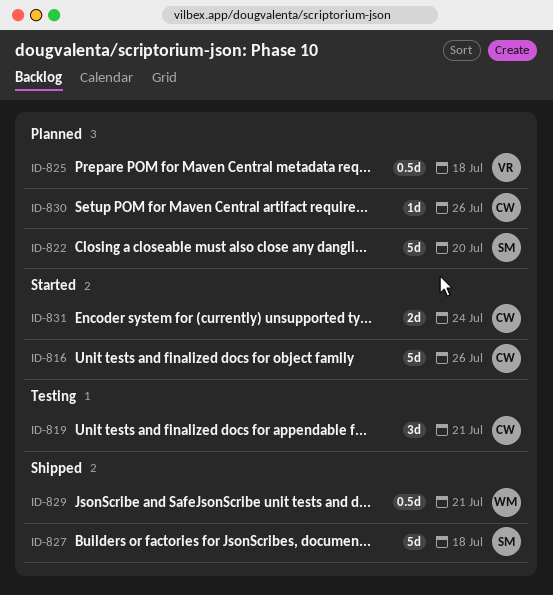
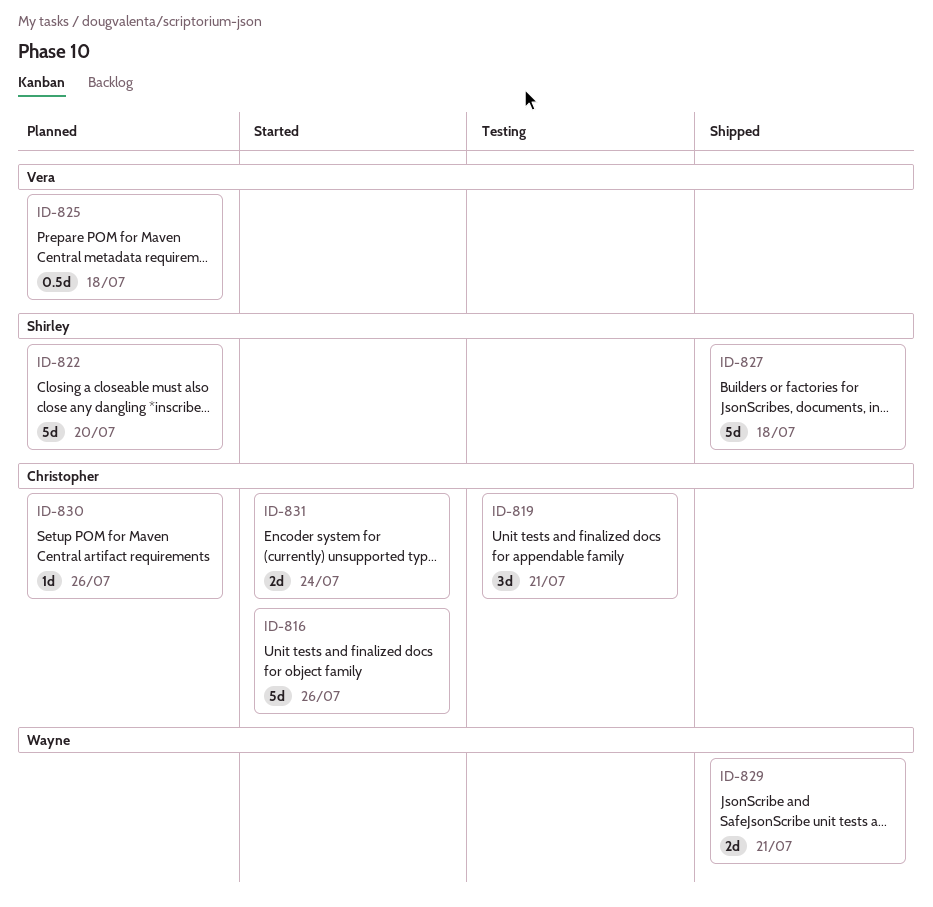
ID-829, estimate: 0.5d -> 2d

